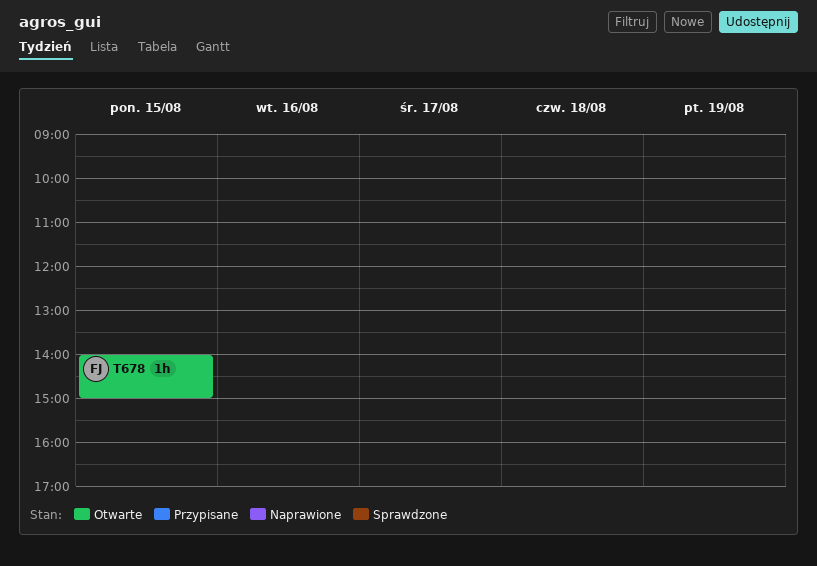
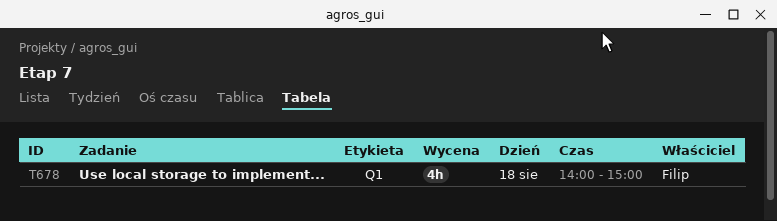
T678, estimate: 1h -> 4h
T678, day: Aug 15 -> Aug 18

